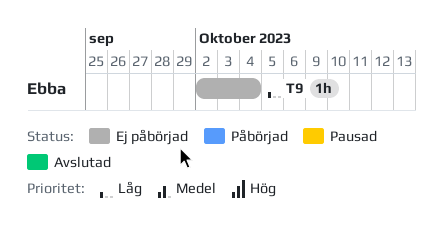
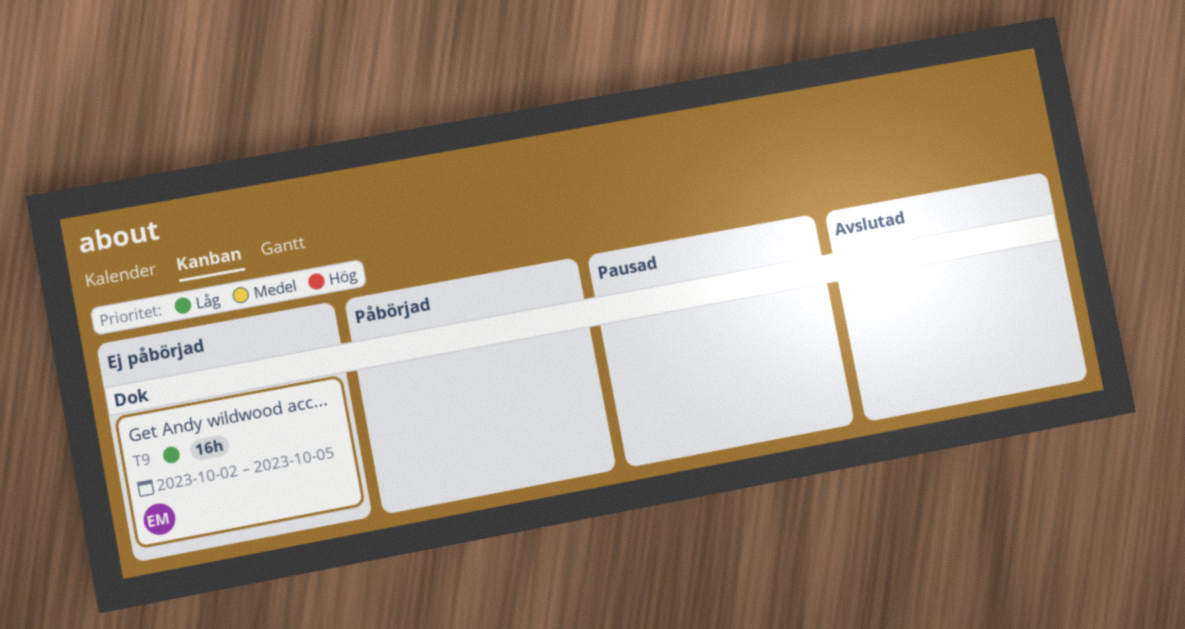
T9, estimate: 1h -> 16h
T9, due: Oct 4 -> Oct 5

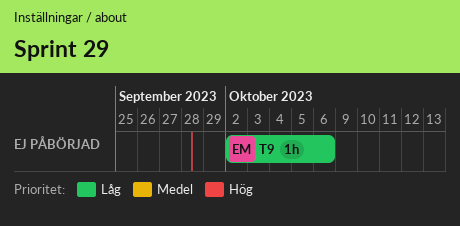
T9, estimate: 16h -> 1h
T9, due: Oct 5 -> Oct 6

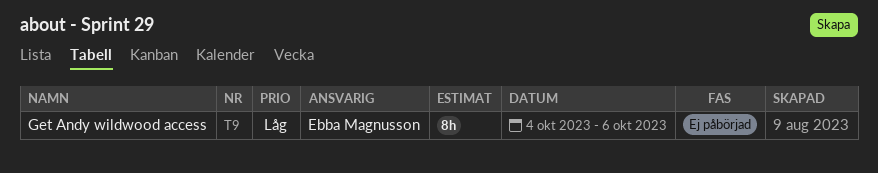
T9, estimate: 1h -> 8h
T9, start: Oct 2 -> Oct 4

